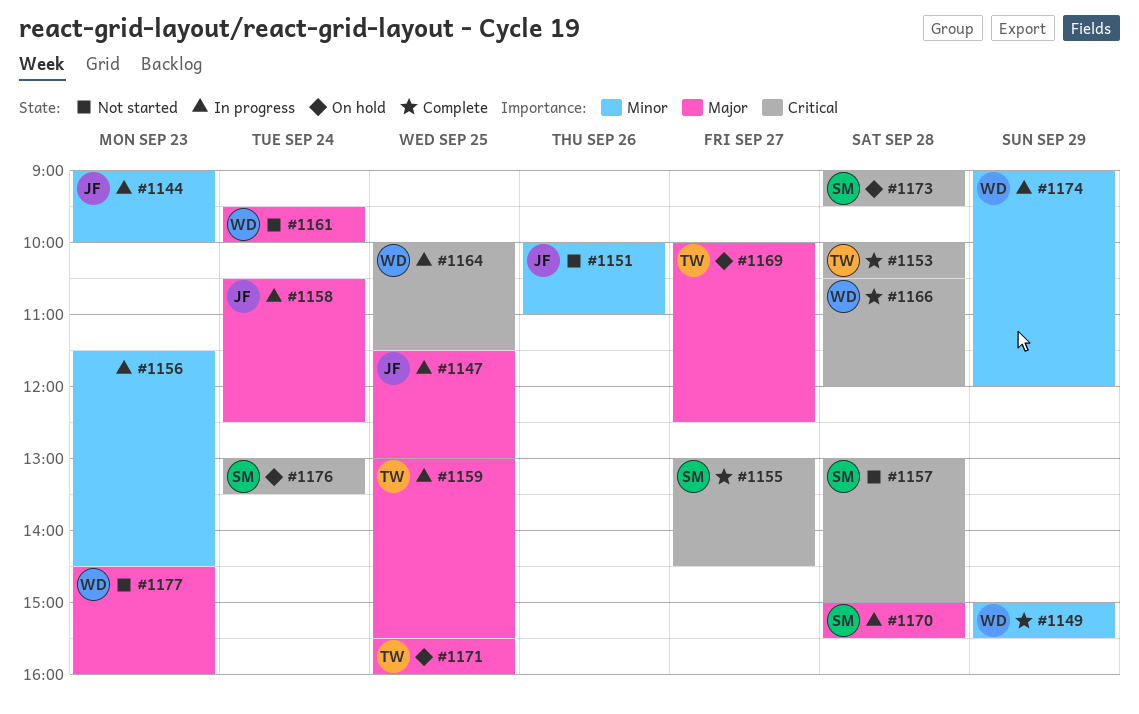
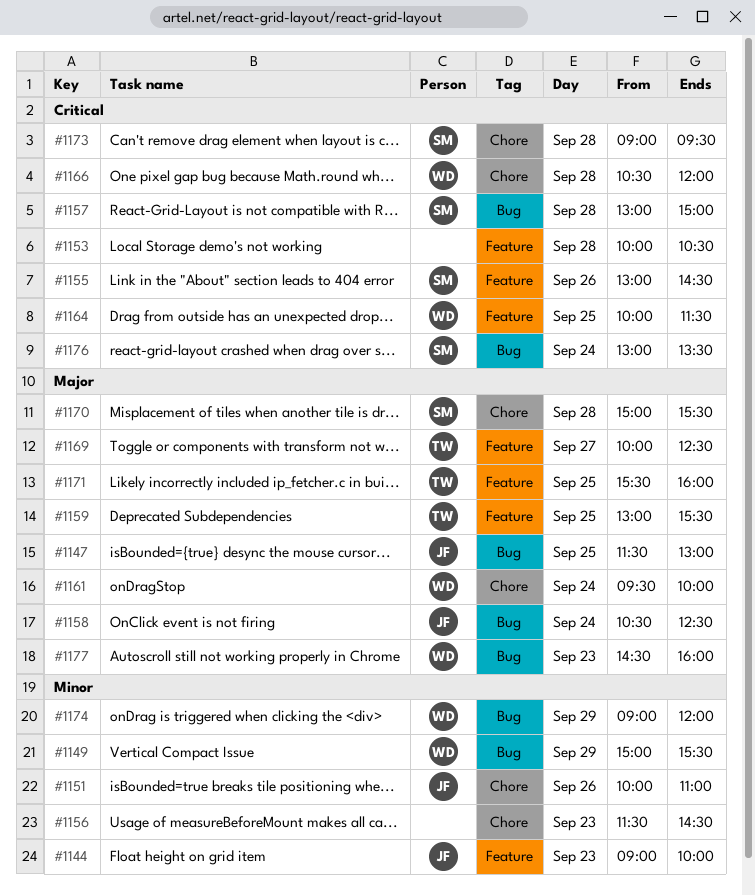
#1153, owner: TW -> none
#1155, day: Sep 27 -> Sep 26

